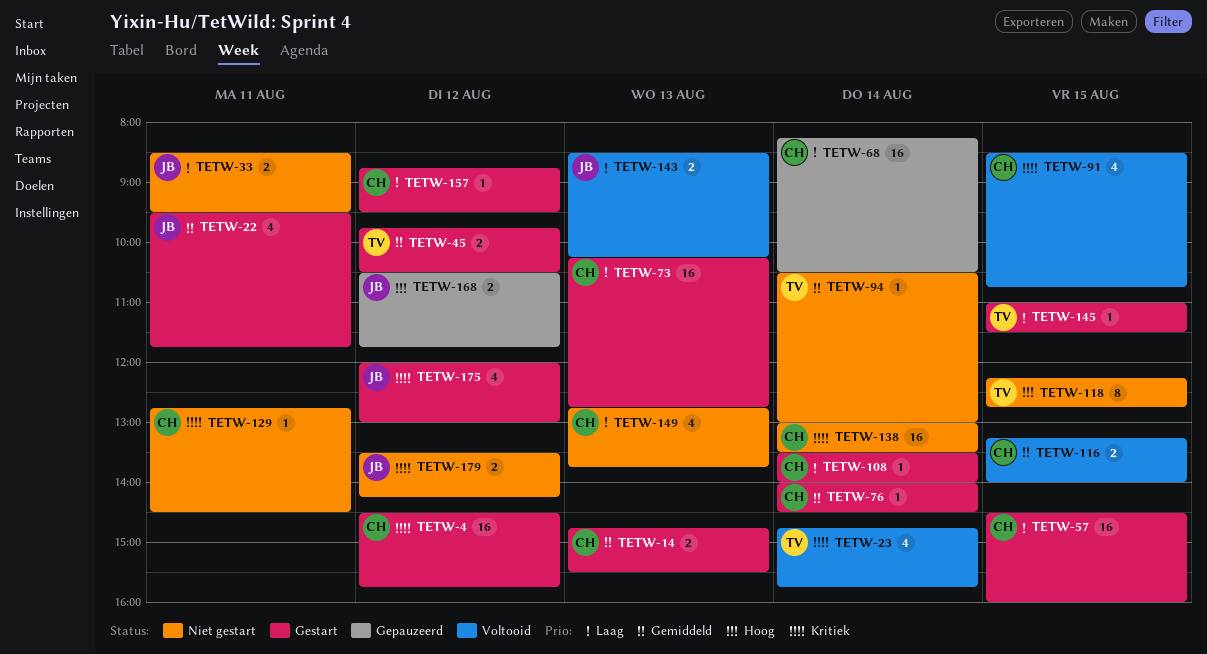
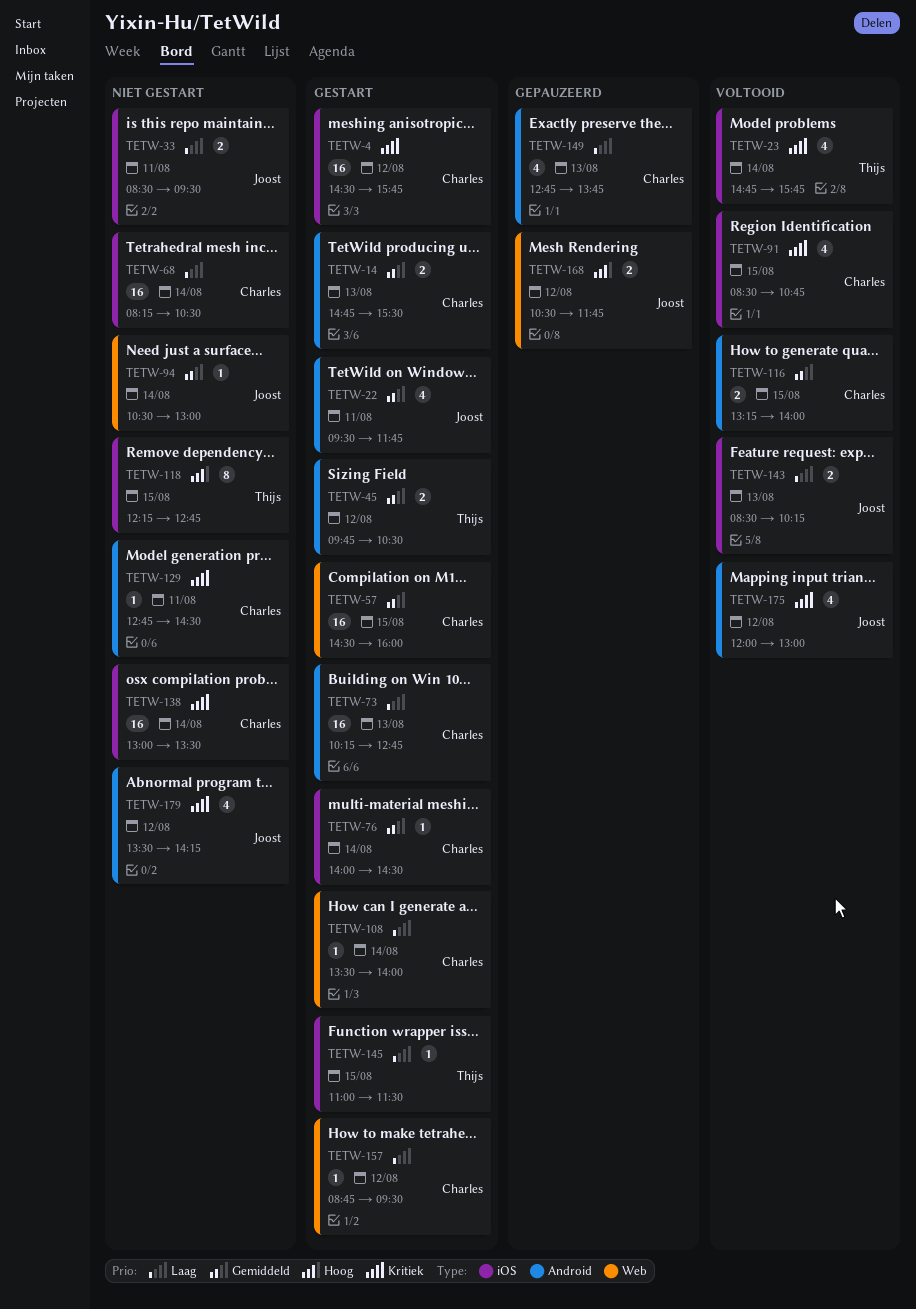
TETW-57, priority: Laag -> Gemiddeld
TETW-68, status: Gepauzeerd -> Niet gestart
TETW-94, owner: Thijs -> Joost
TETW-149, status: Niet gestart -> Gepauzeerd
TETW-175, status: Gestart -> Voltooid
TETW-179, estimate: 2 -> 4

